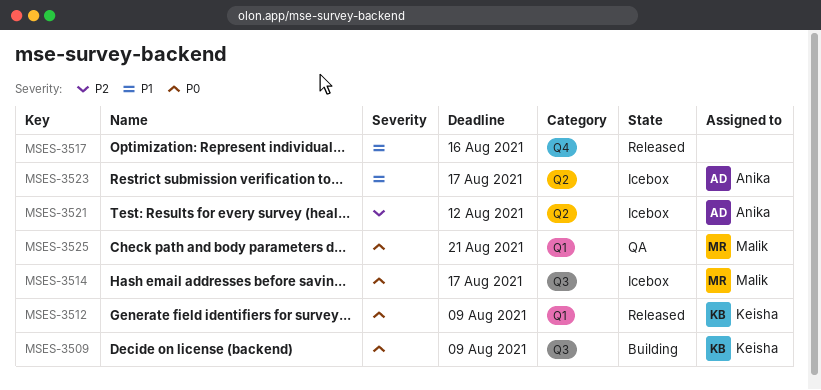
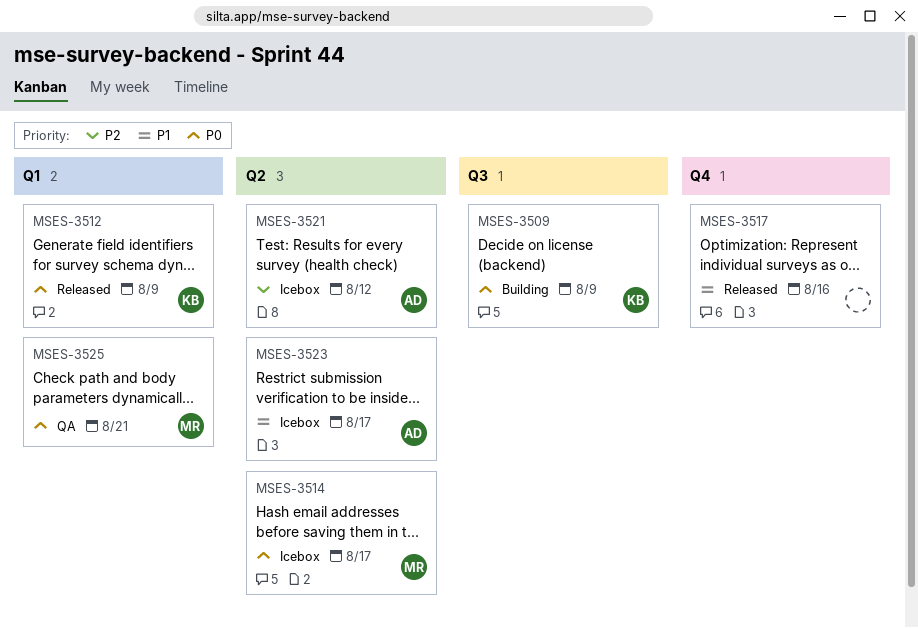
MSES-3514, label: Q3 -> Q2

